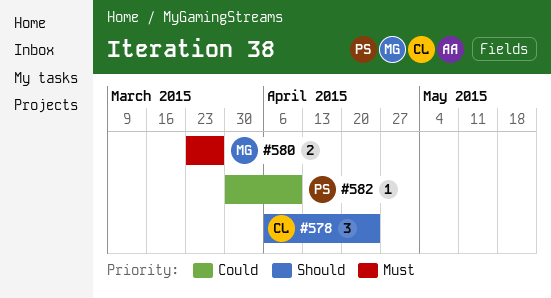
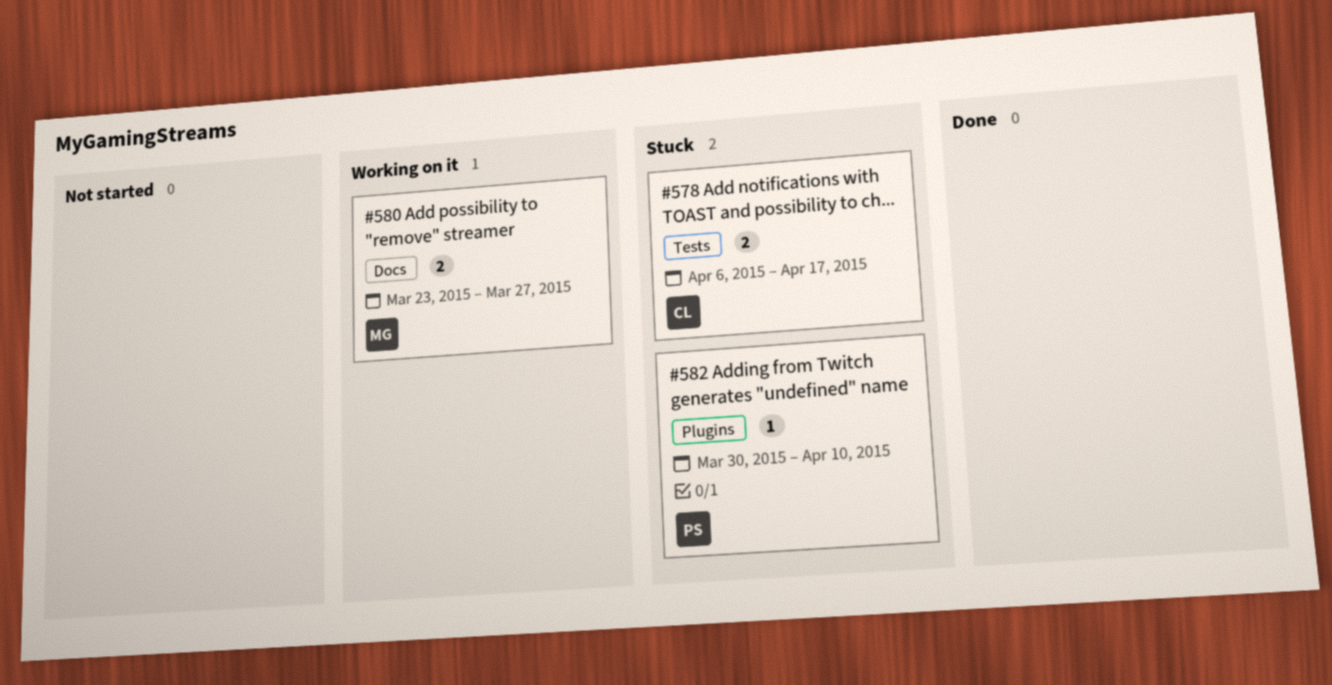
#578, estimate: 3 -> 2
#578, due: Apr 24 -> Apr 17

